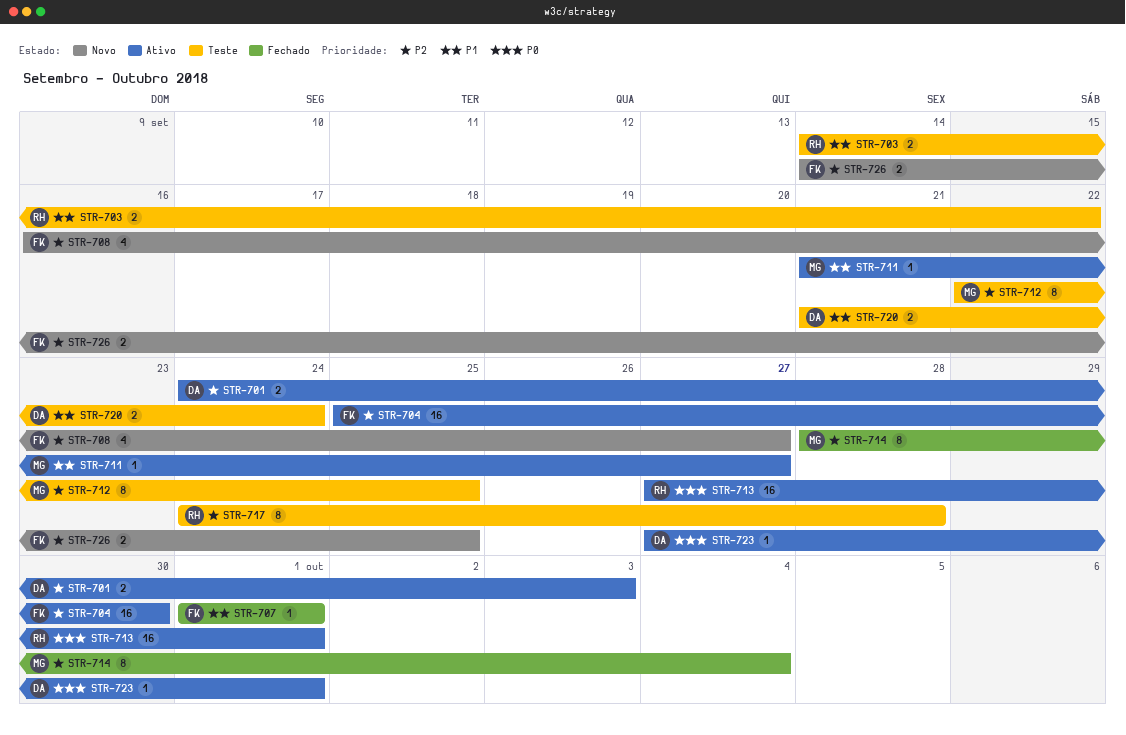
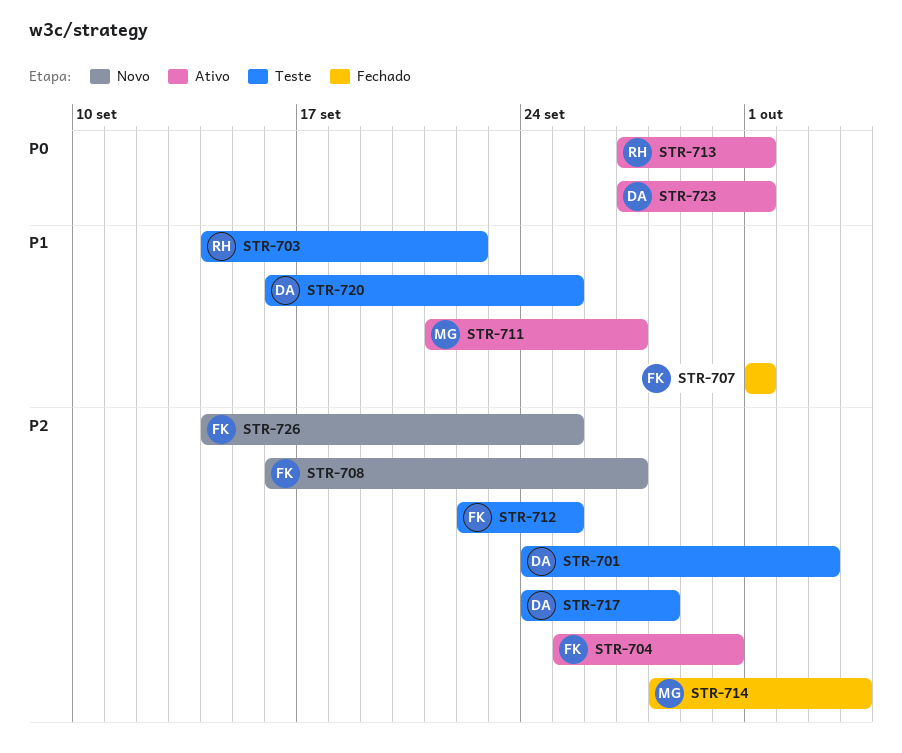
STR-701, status: Ativo -> Teste
STR-712, owner: MG -> FK
STR-717, owner: RH -> DA
STR-720, start: Sep 21 -> Sep 16
STR-720, due: Sep 24 -> Sep 25

